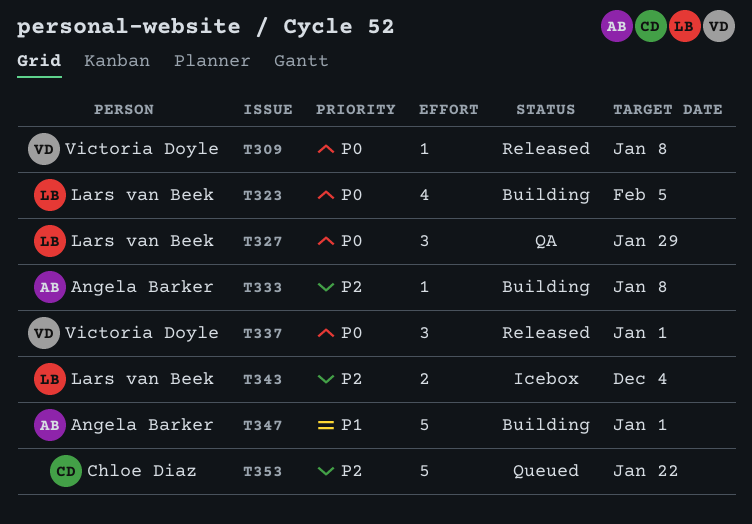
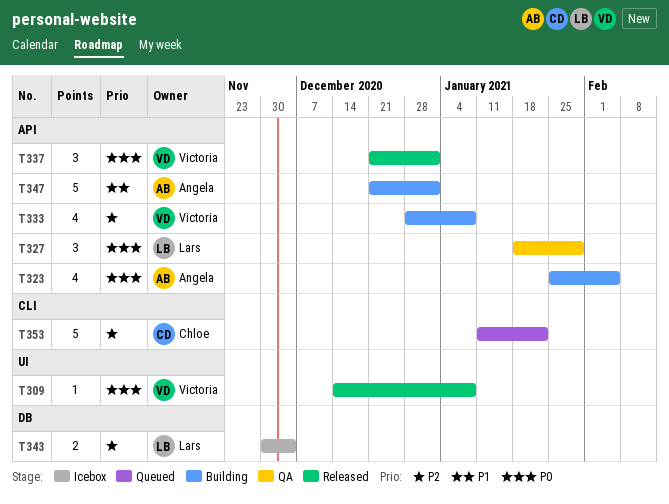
T323, owner: Lars van Beek -> Angela Barker
T333, owner: Angela Barker -> Victoria Doyle
T333, estimate: 1 -> 4

